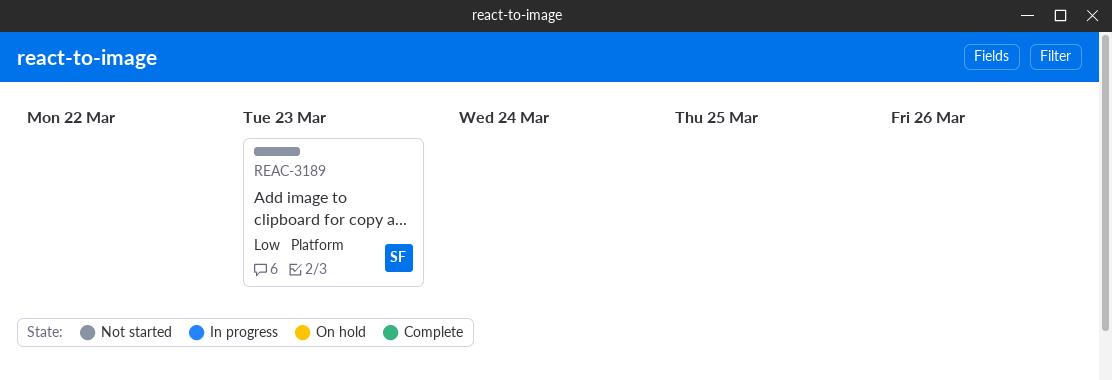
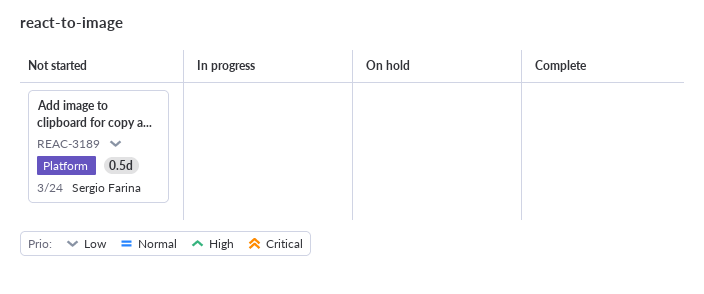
REAC-3189, day: Mar 23 -> Mar 24

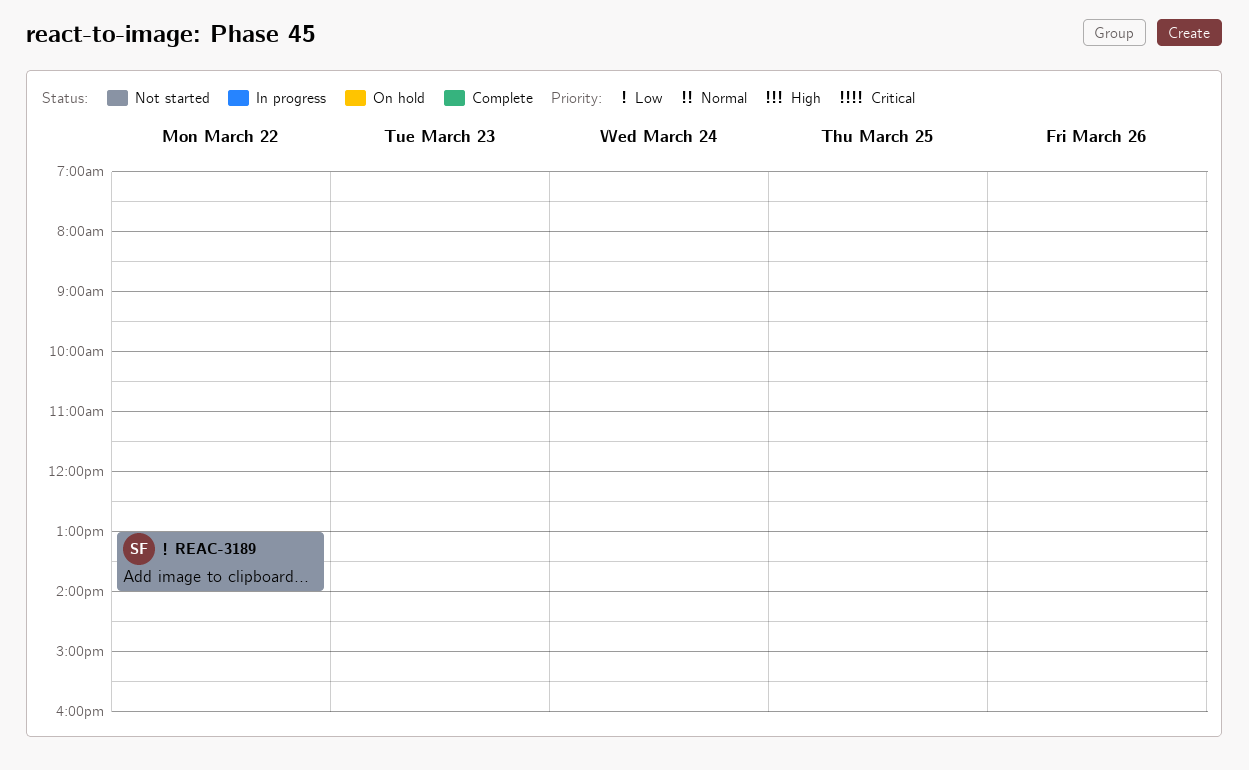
REAC-3189, day: Mar 24 -> Mar 22

